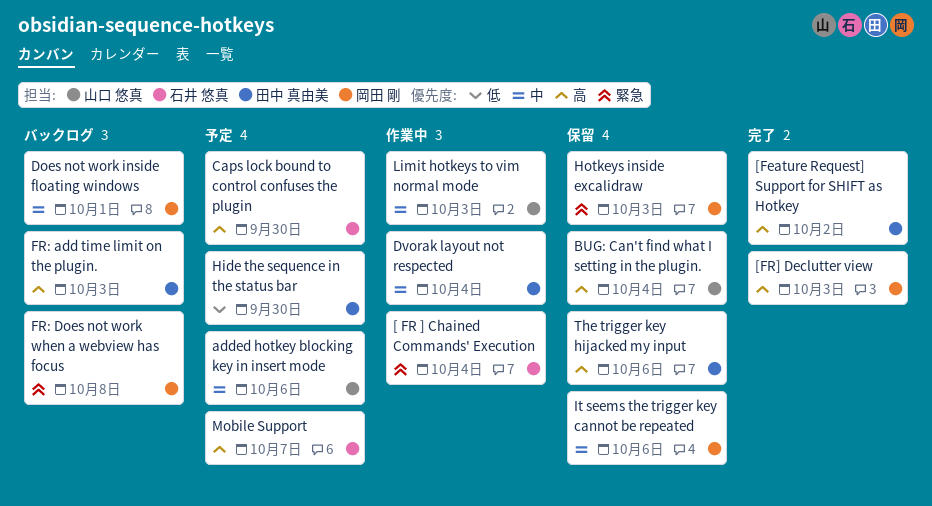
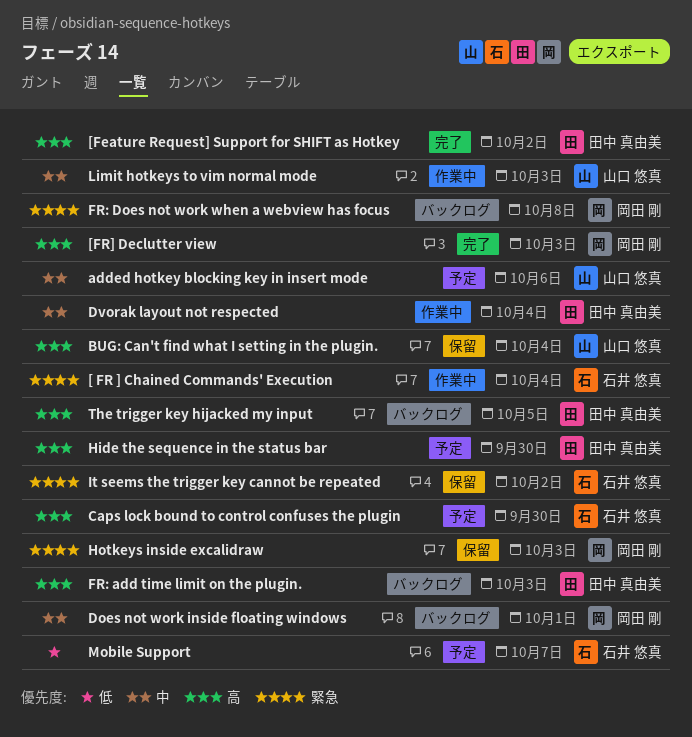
Hide the sequence in the status bar, priority: 低 -> 高
It seems the trigger key cannot be repeated, owner: 岡田 剛 -> 石井 悠真
It seems the trigger key cannot be repeated, priority: 中 -> 緊急
It seems the trigger key cannot be repeated, due: Oct 6 -> Oct 2
Mobile Support, priority: 高 -> 低
The trigger key hijacked my input, status: 保留 -> バックログ
The trigger key hijacked my input, due: Oct 6 -> Oct 5

